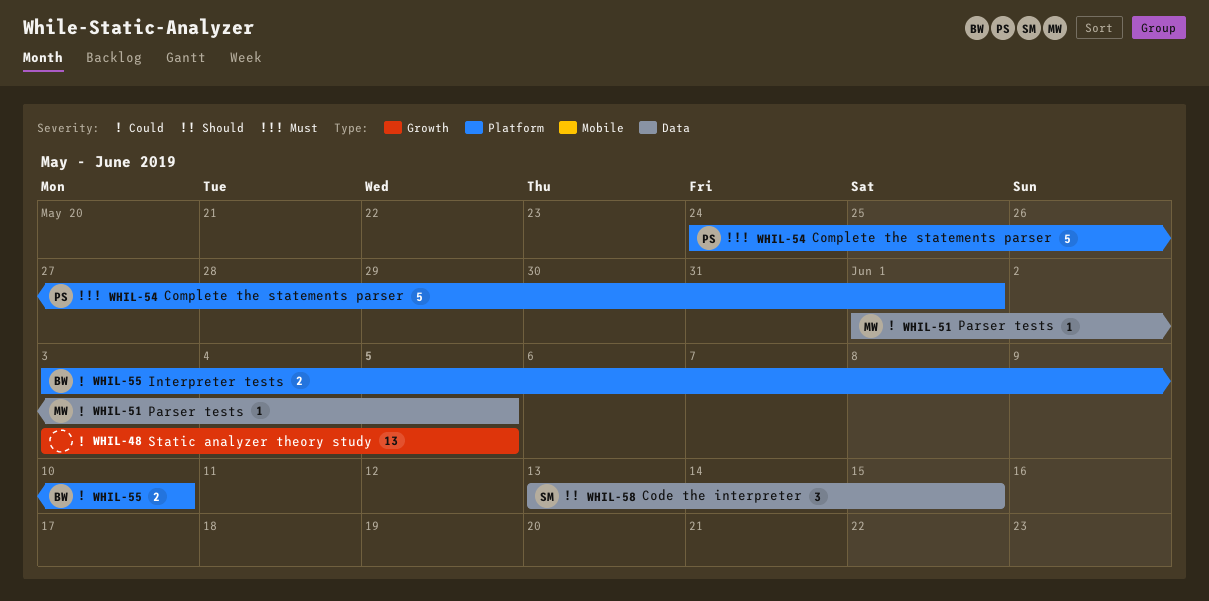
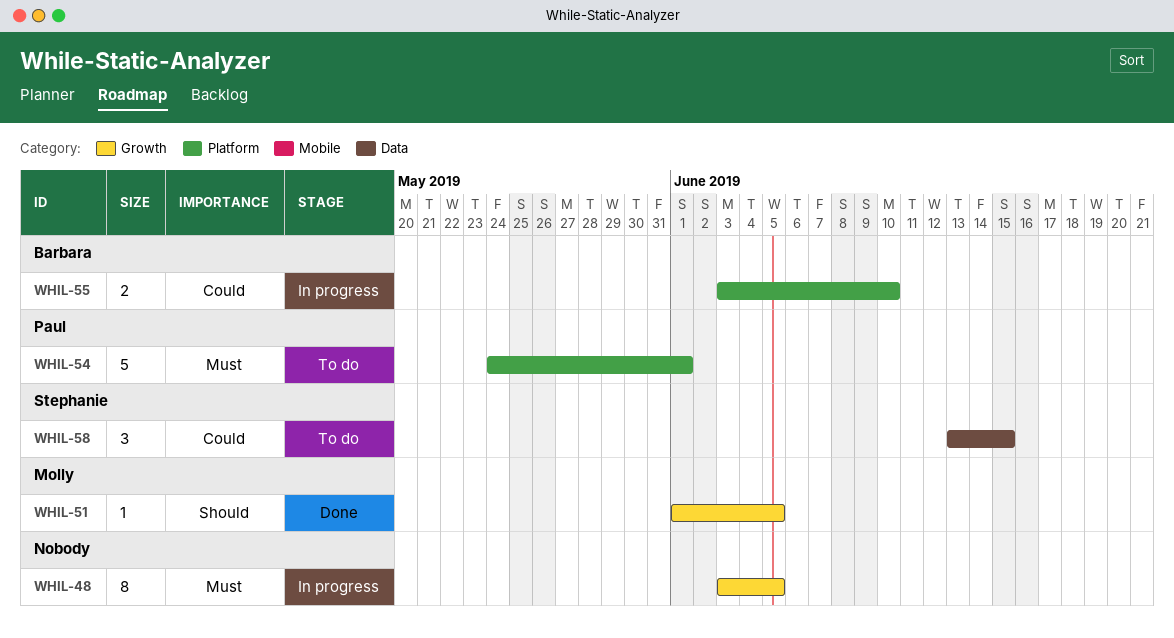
WHIL-48, priority: Could -> Must
WHIL-48, estimate: 13 -> 8
WHIL-51, priority: Could -> Should
WHIL-51, label: Data -> Growth
WHIL-58, priority: Should -> Could

